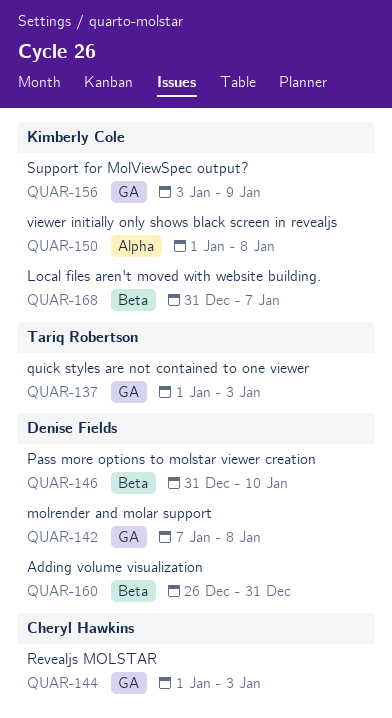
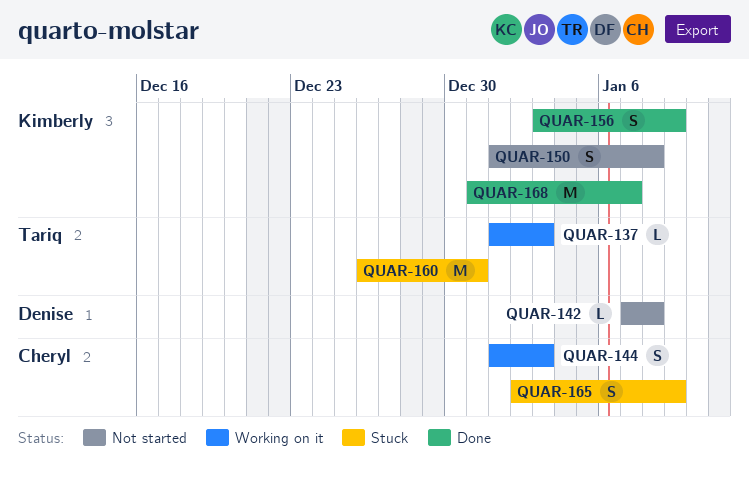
QUAR-146: present -> none
QUAR-160, owner: Denise Fields -> Tariq Robertson
QUAR-165: none -> present

